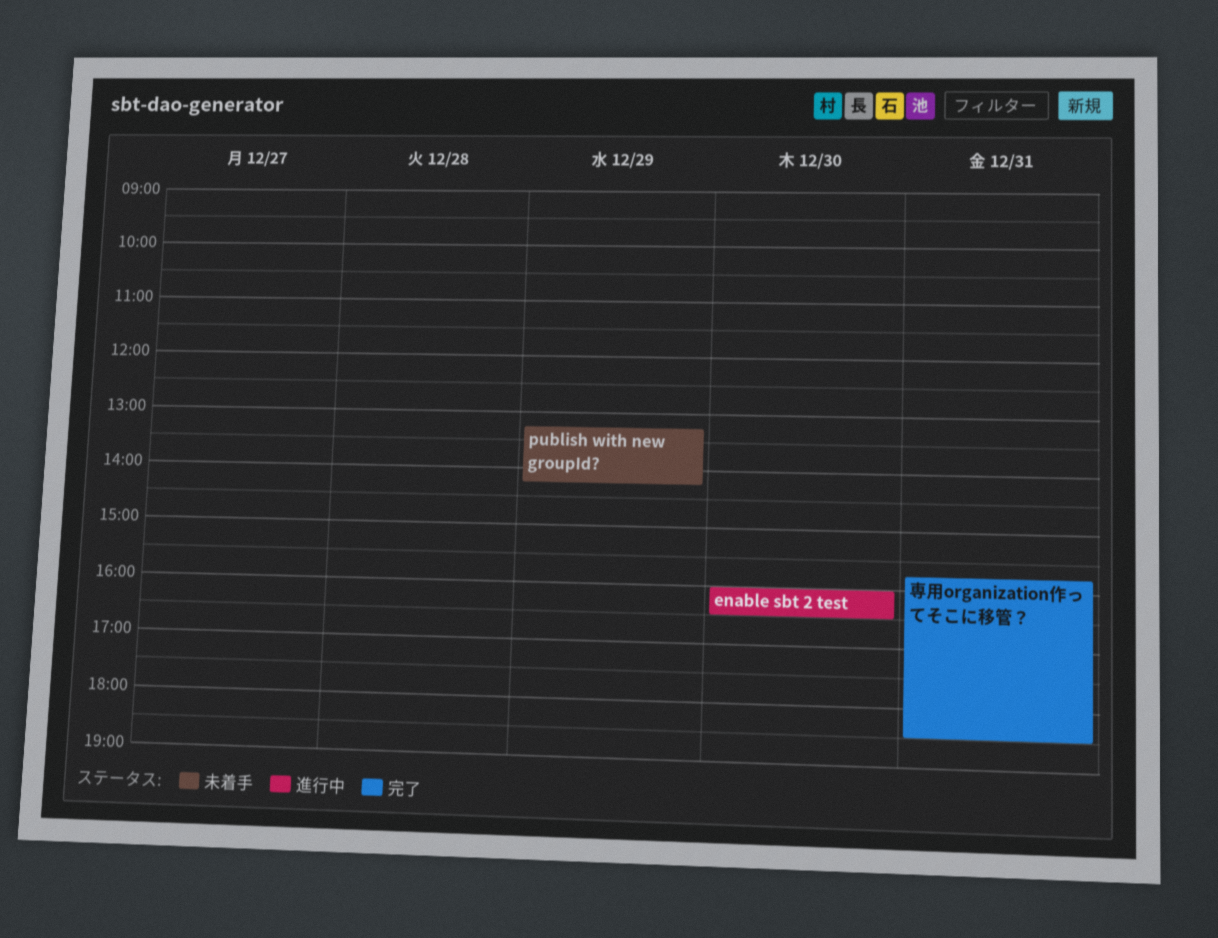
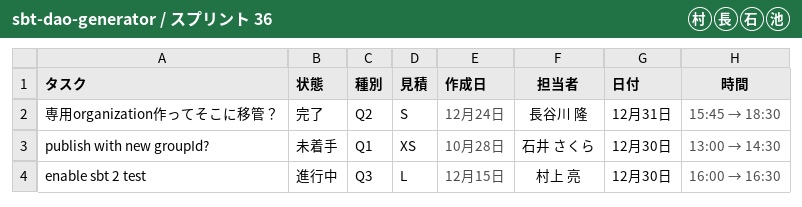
publish with new groupId?, day: Dec 29 -> Dec 30
publish with new groupId?, begins: 13:15 -> 13:00
publish with new groupId?, ends: 14:15 -> 14:30

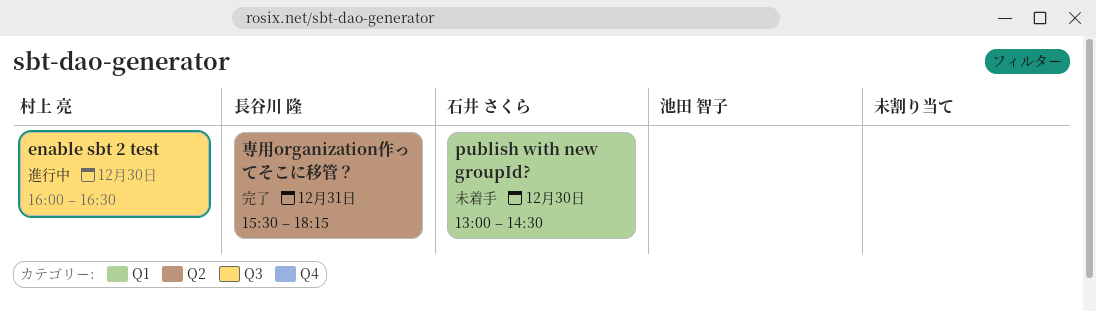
専用organization作ってそこに移管？, begins: 15:45 -> 15:30
専用organization作ってそこに移管？, ends: 18:30 -> 18:15

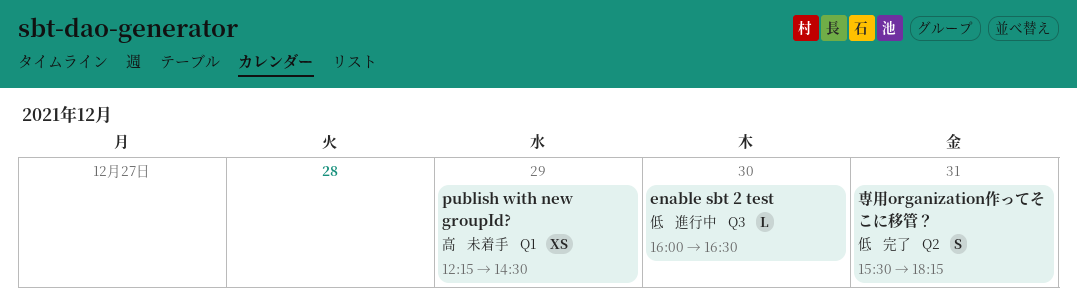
publish with new groupId?, day: Dec 30 -> Dec 29
publish with new groupId?, begins: 13:00 -> 12:15

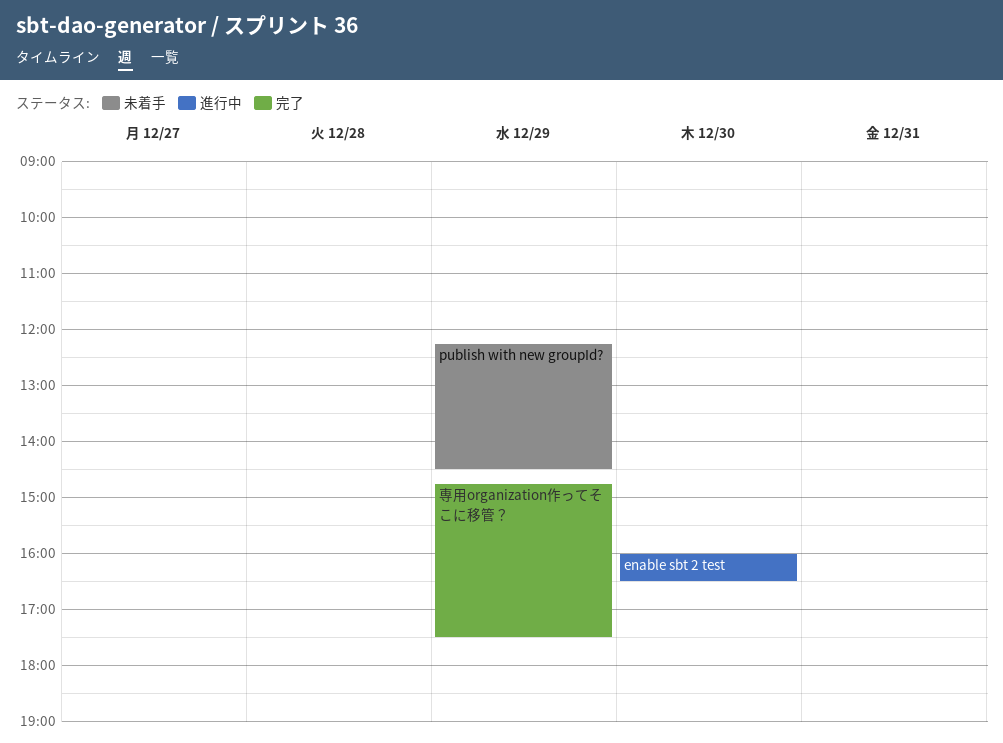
専用organization作ってそこに移管？, day: Dec 31 -> Dec 29
専用organization作ってそこに移管？, begins: 15:30 -> 14:45
専用organization作ってそこに移管？, ends: 18:15 -> 17:30

